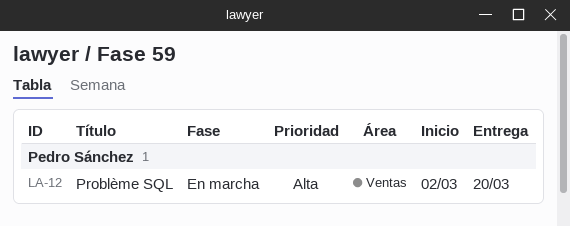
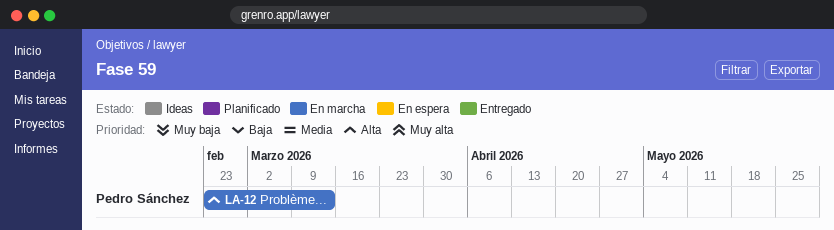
LA-12, start: Mar 2 -> Feb 23
LA-12, due: Mar 20 -> Mar 13

